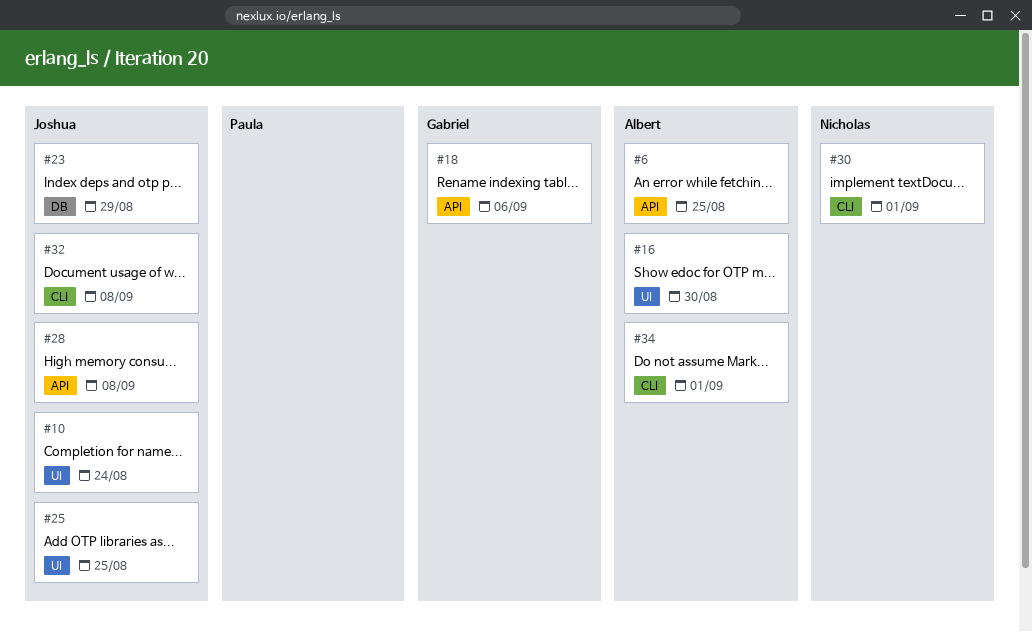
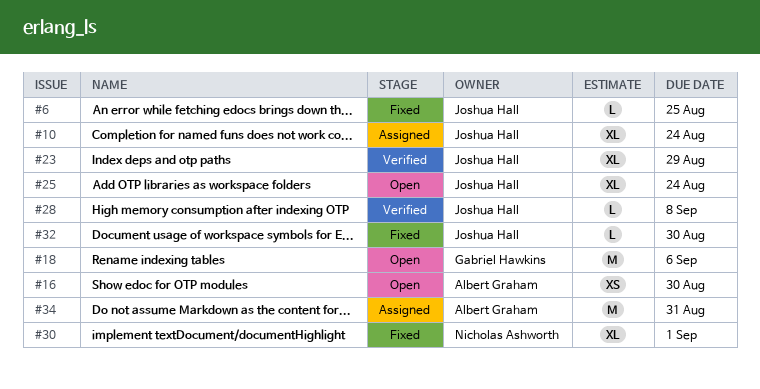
#6, owner: Albert Graham -> Joshua Hall
#25, due: Aug 25 -> Aug 24
#32, due: Sep 8 -> Aug 30
#34, due: Sep 1 -> Aug 31

